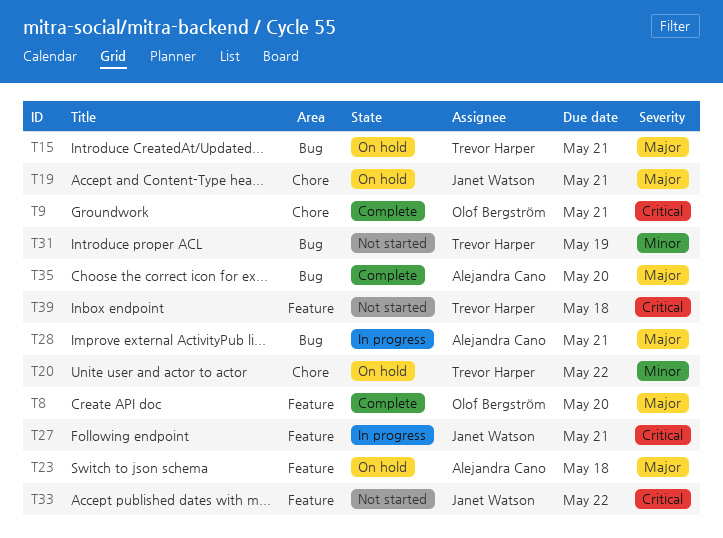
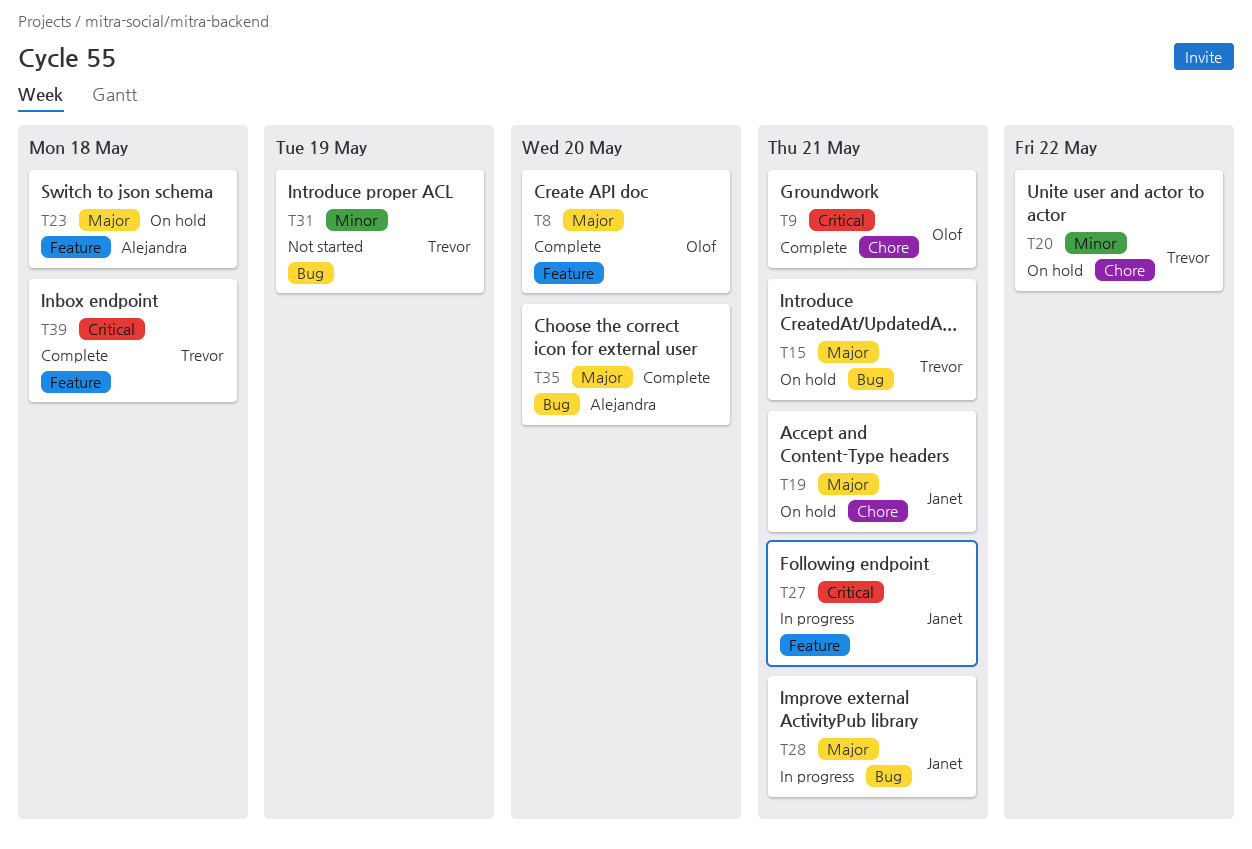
T28, owner: Alejandra Cano -> Janet Watson
T33: present -> none
T39, status: Not started -> Complete

